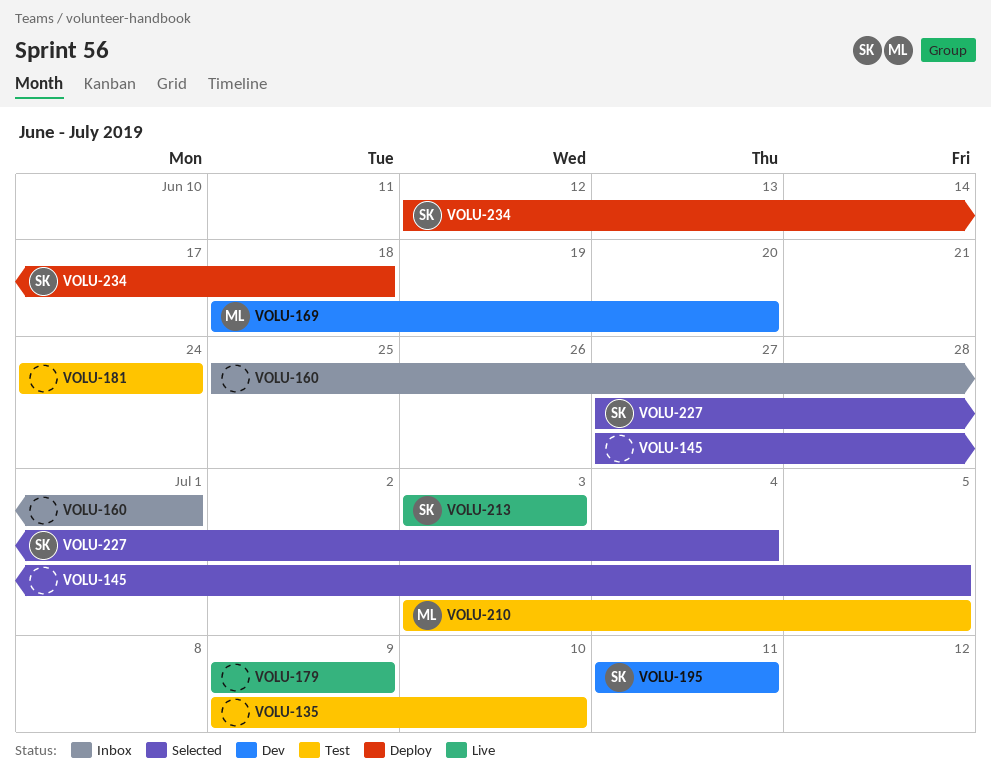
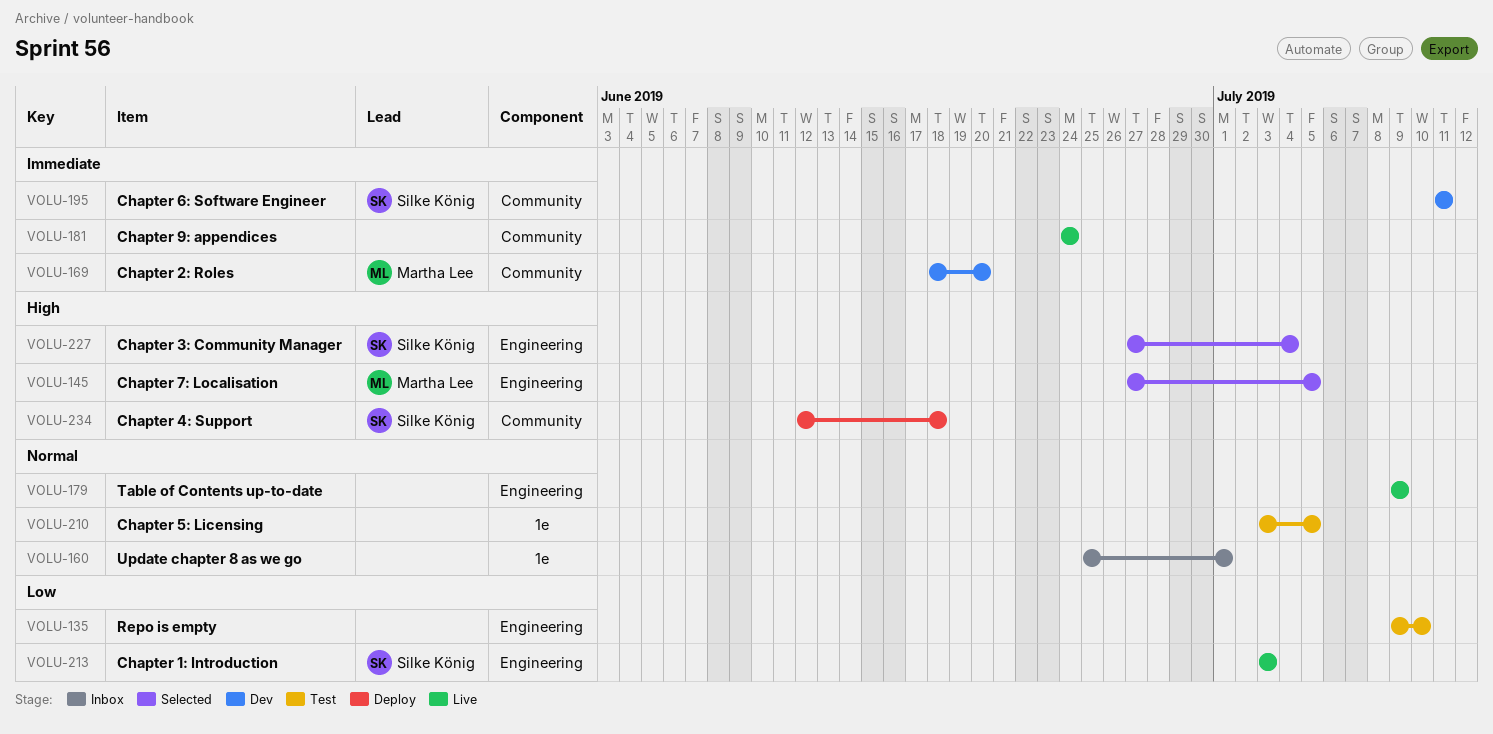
VOLU-145, owner: none -> Martha Lee
VOLU-181, status: Test -> Live
VOLU-210, owner: Martha Lee -> none

